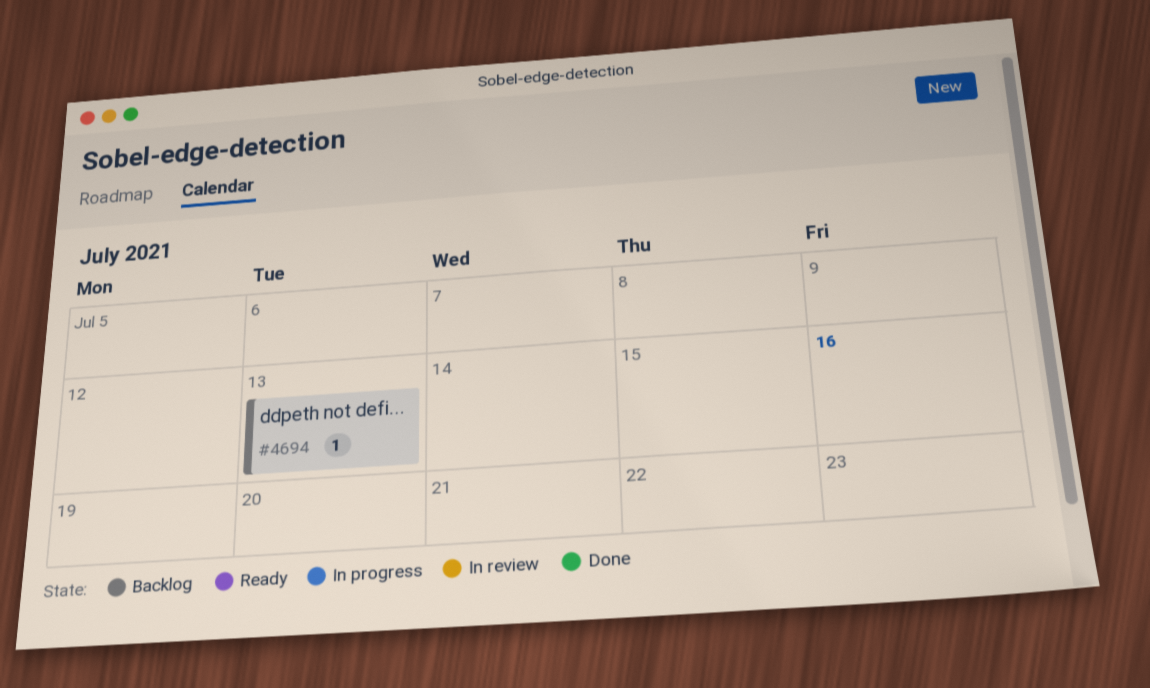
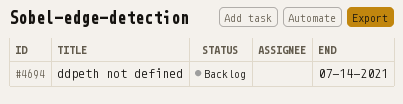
#4694, due: Jul 13 -> Jul 14

